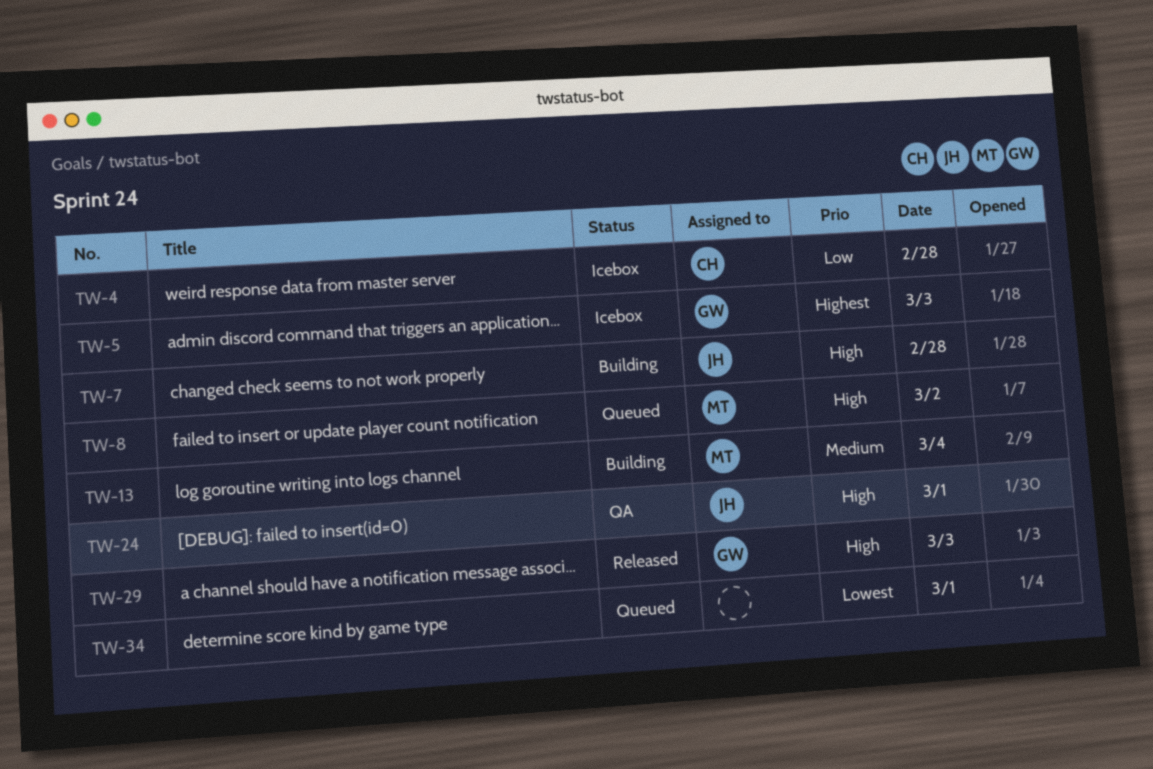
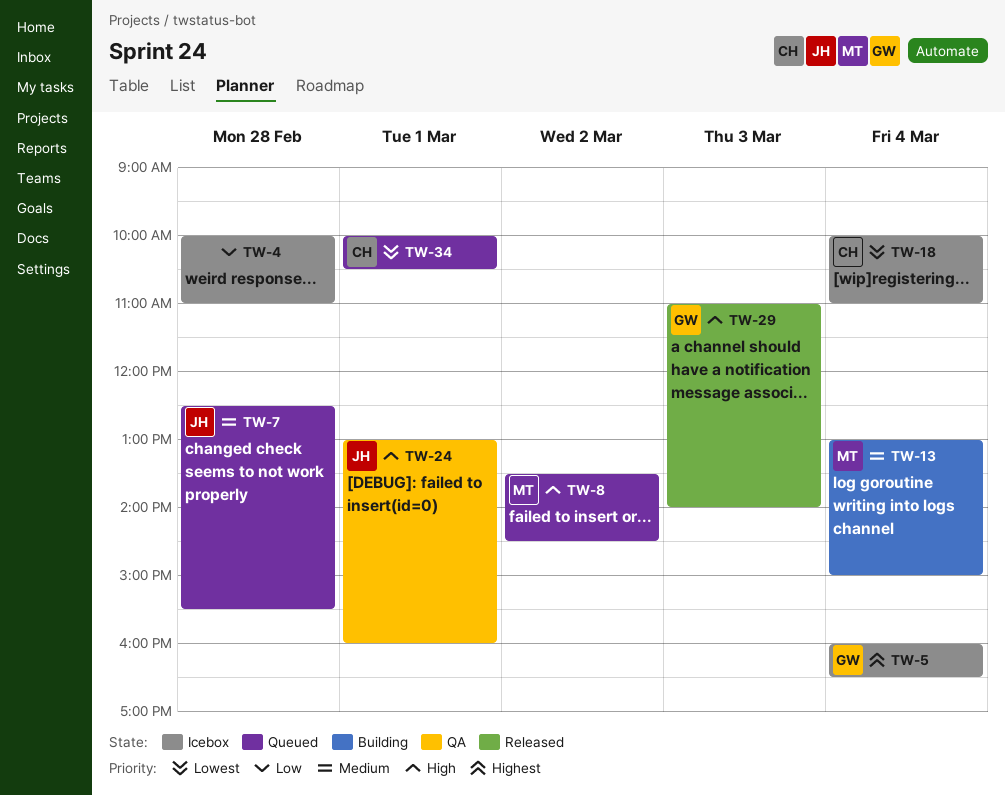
TW-4, owner: CH -> none
TW-5, day: Mar 3 -> Mar 4
TW-7, status: Building -> Queued
TW-7, priority: High -> Medium
TW-18: none -> present
TW-34, owner: none -> CH

